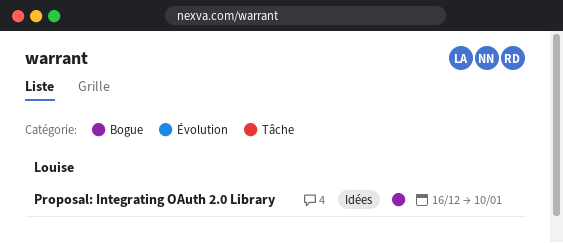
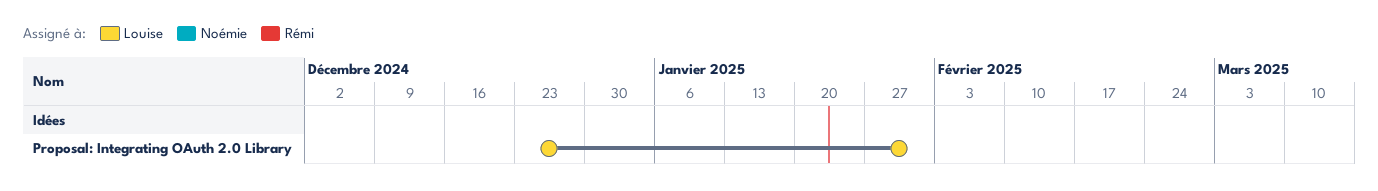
Proposal: Integrating OAuth 2.0 Library, start: Dec 16 -> Dec 23
Proposal: Integrating OAuth 2.0 Library, due: Jan 10 -> Jan 31

